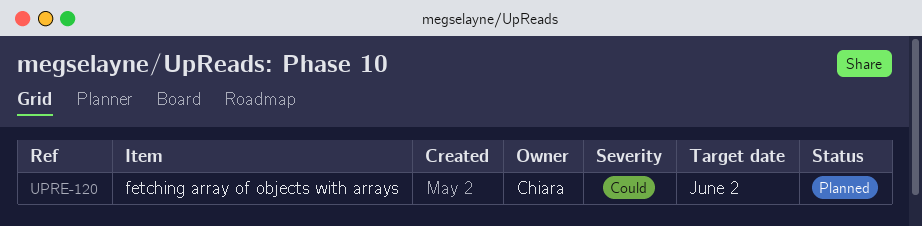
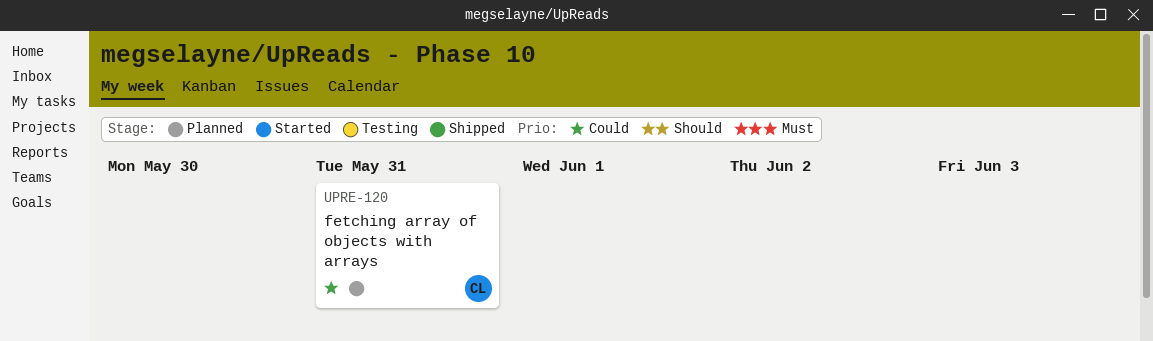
UPRE-120, due: Jun 2 -> May 31

